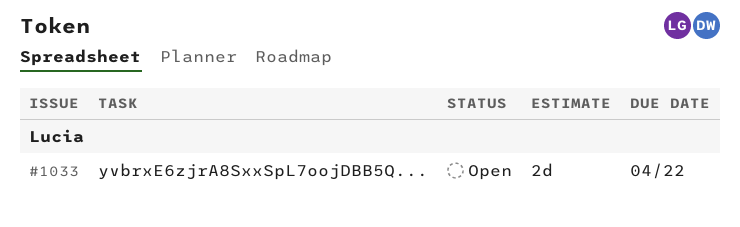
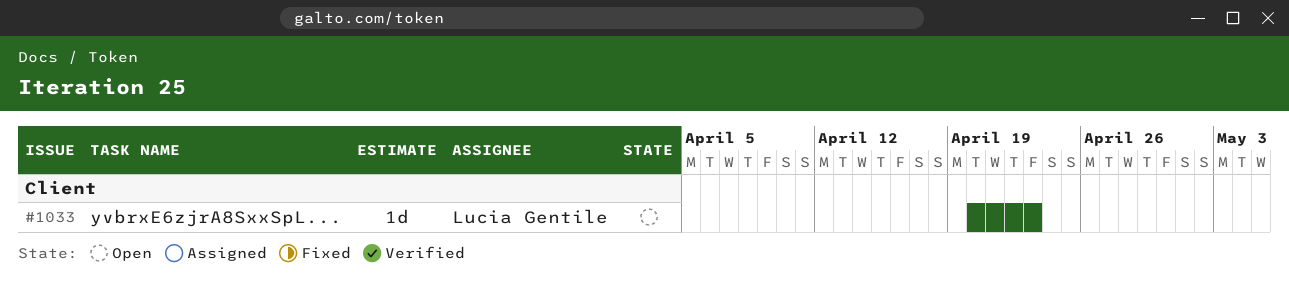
#1033, estimate: 2d -> 1d
#1033, due: Apr 22 -> Apr 23

